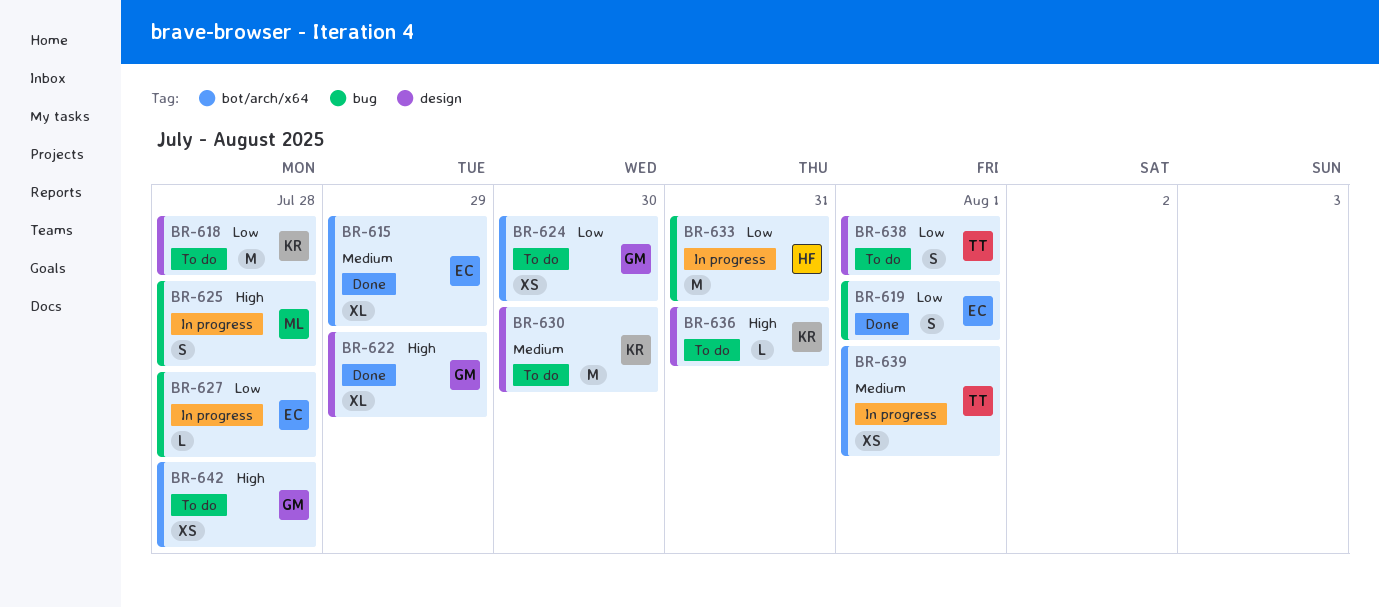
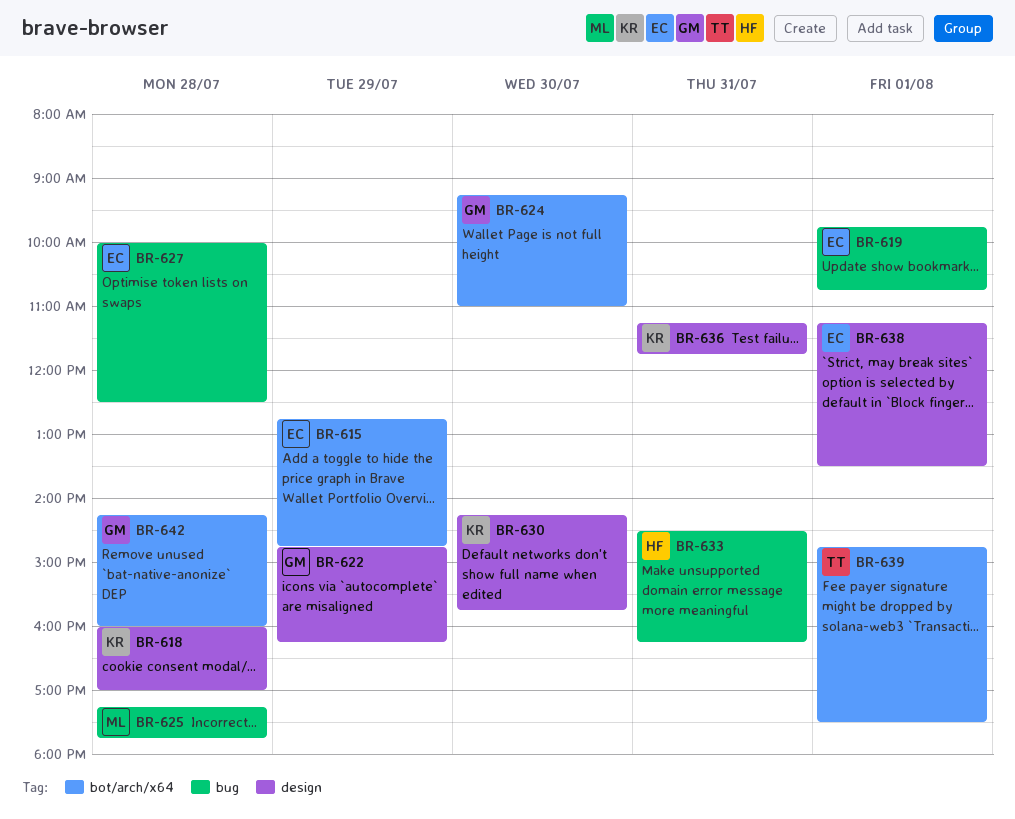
BR-638, owner: TT -> EC

